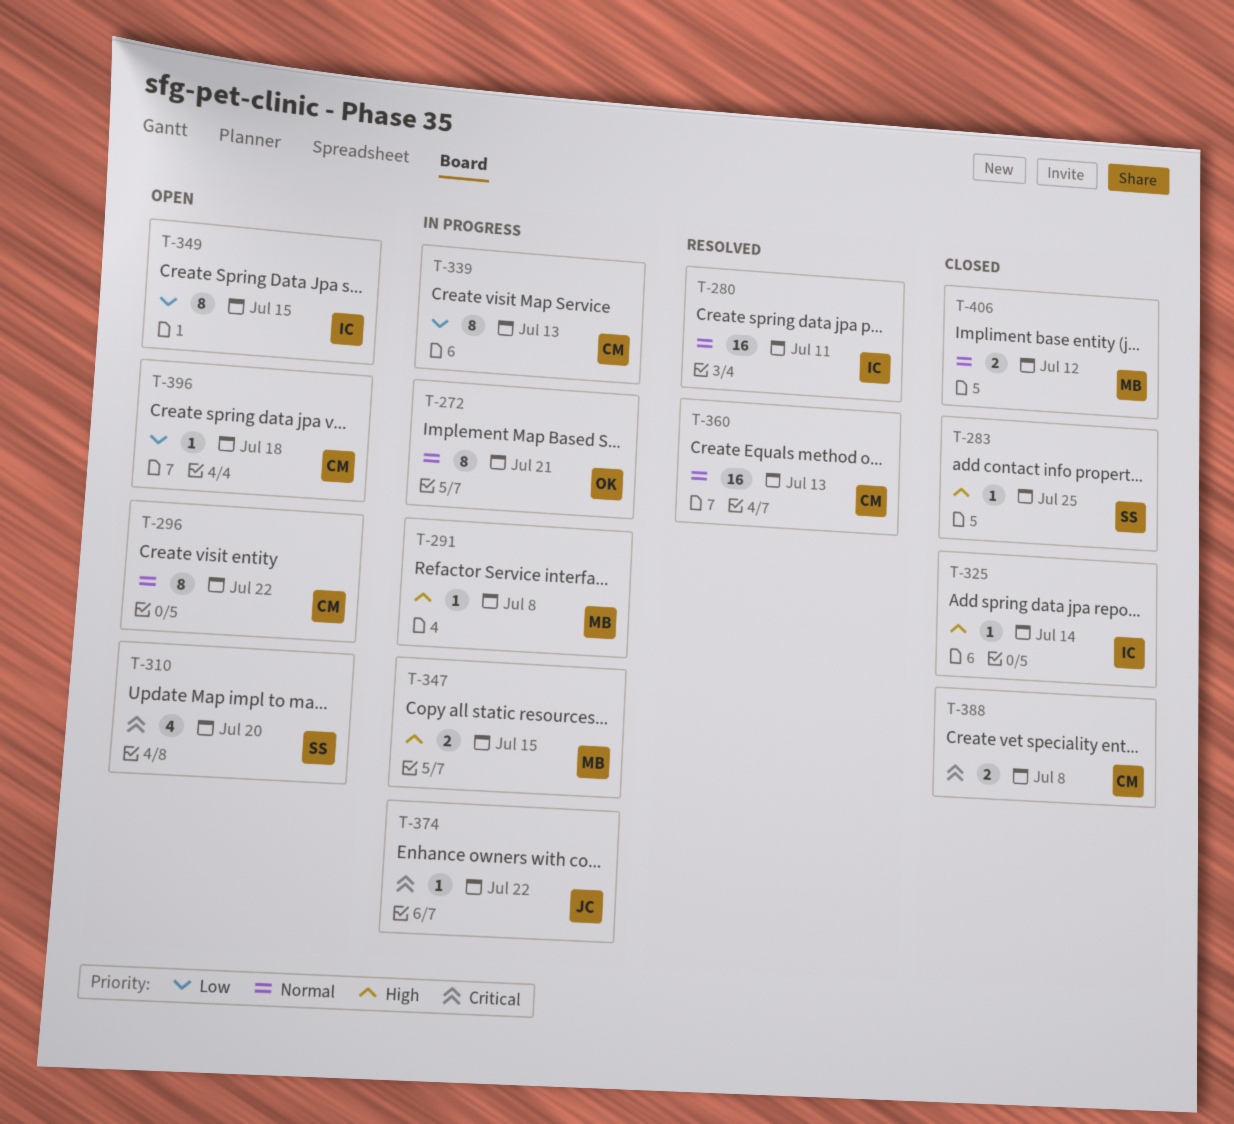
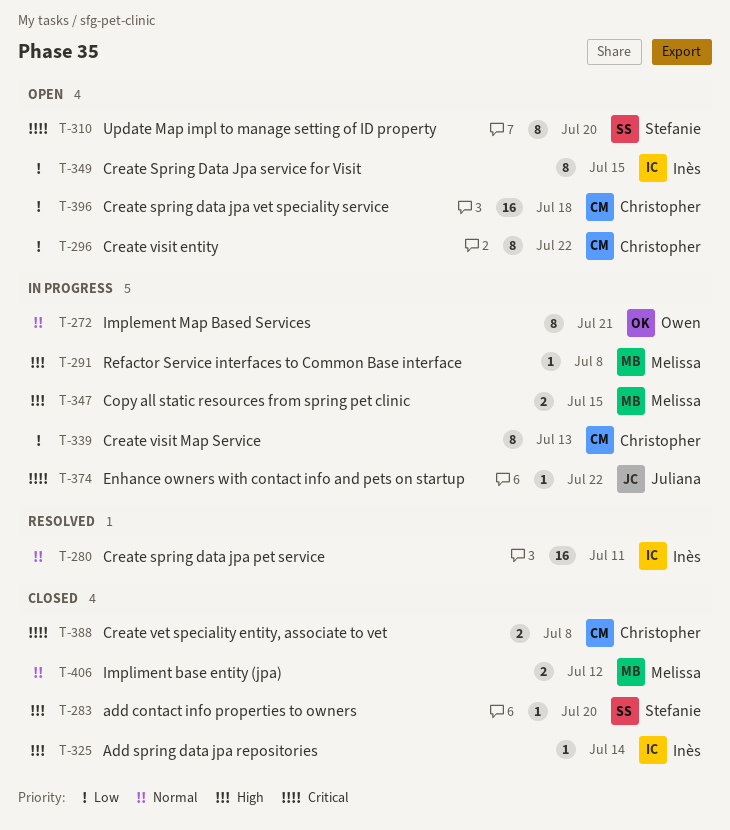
T-283, due: Jul 25 -> Jul 20
T-296, priority: Normal -> Low
T-310, estimate: 4 -> 8
T-360: present -> none
T-396, estimate: 1 -> 16

